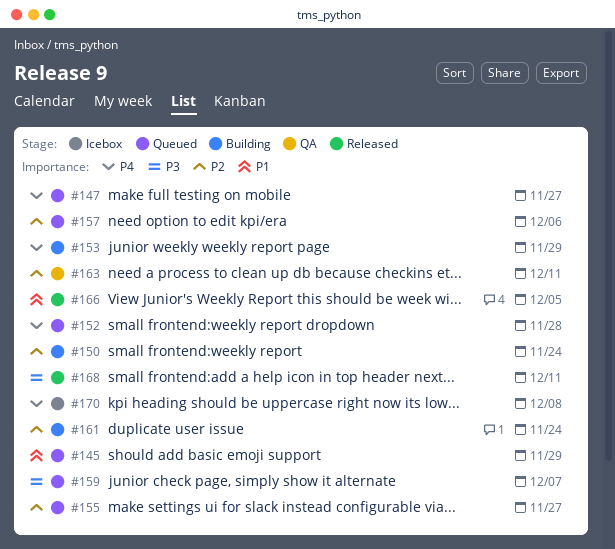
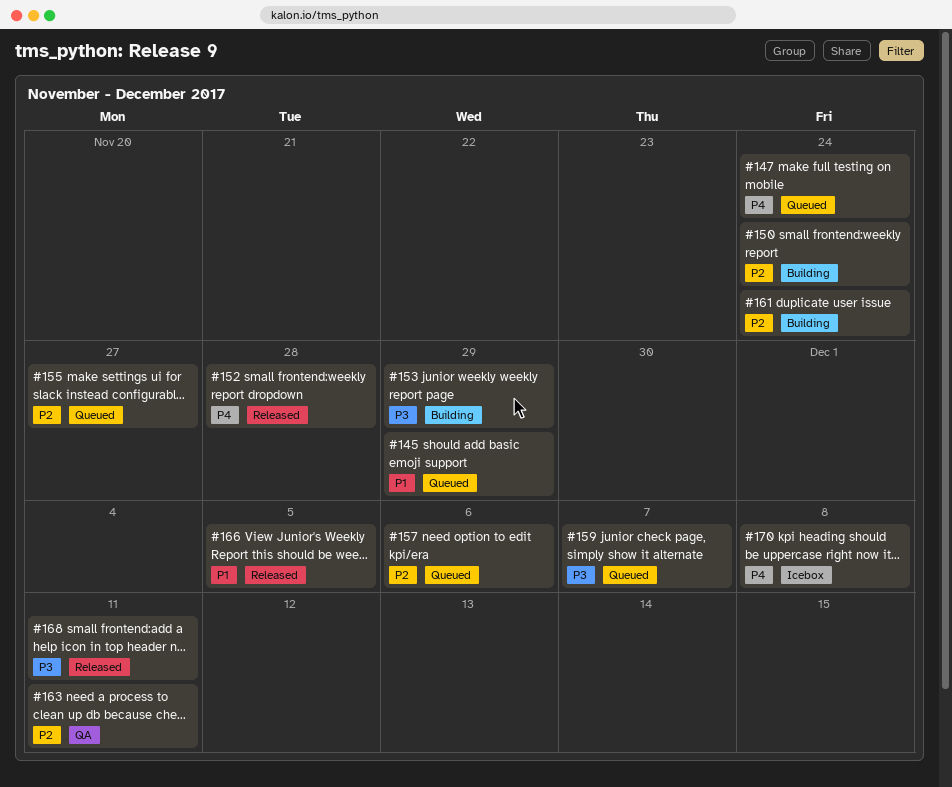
#147, due: Nov 27 -> Nov 24
#152, status: Queued -> Released
#153, priority: P4 -> P3

